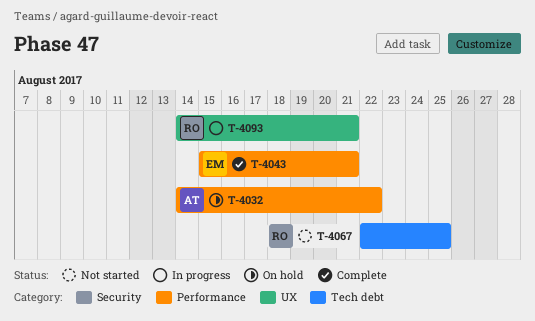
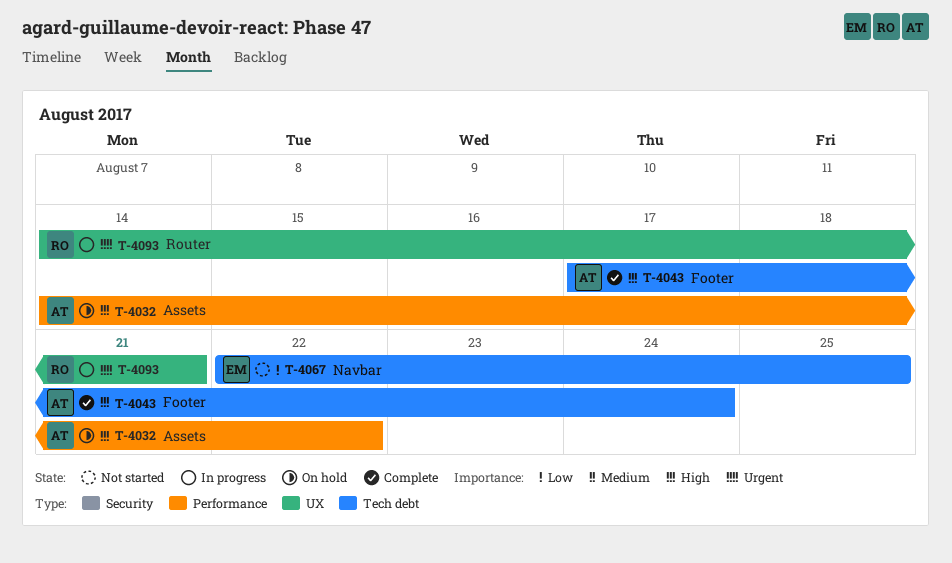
T-4043, owner: EM -> AT
T-4043, label: Performance -> Tech debt
T-4043, start: Aug 15 -> Aug 17
T-4043, due: Aug 21 -> Aug 24
T-4067, owner: RO -> EM

